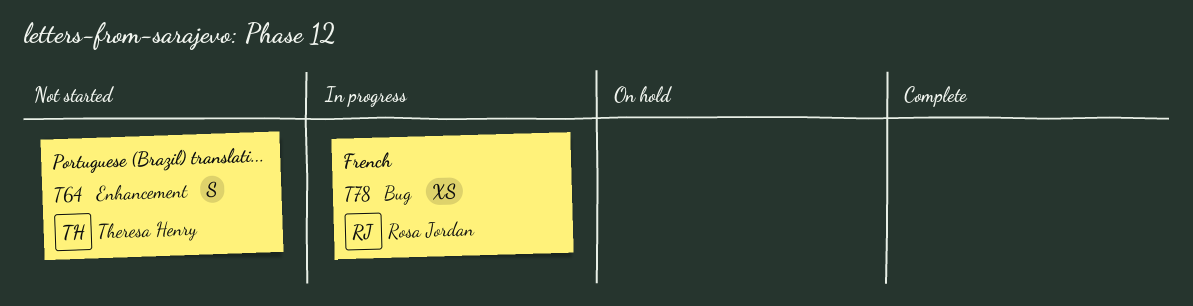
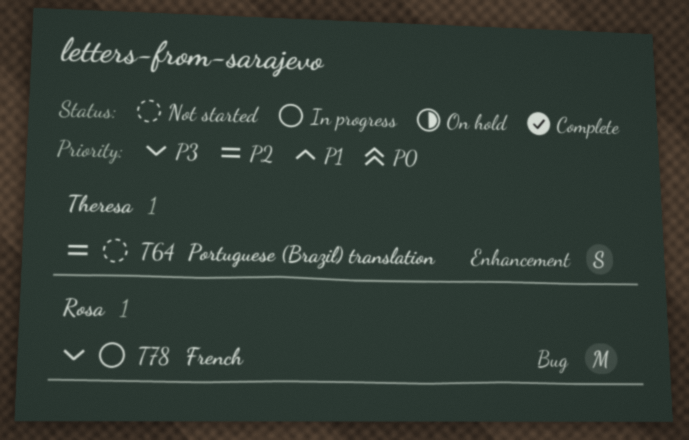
T78, estimate: XS -> M

